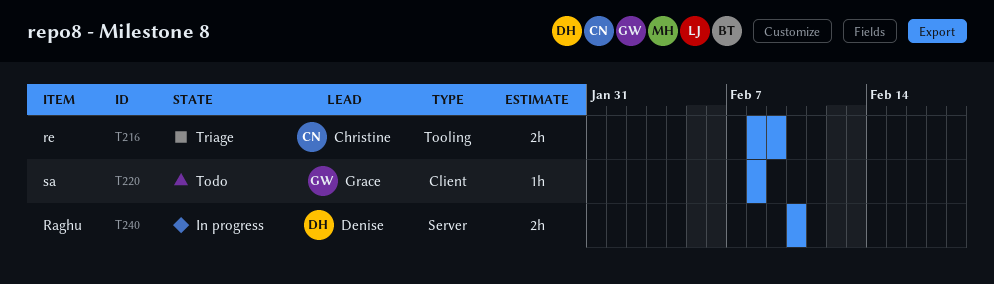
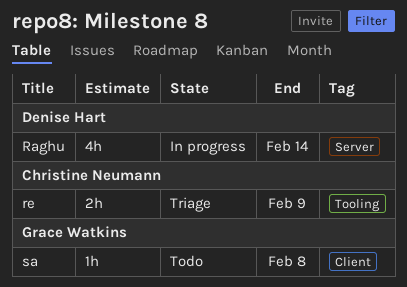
Raghu, estimate: 2h -> 4h
Raghu, due: Feb 10 -> Feb 14

